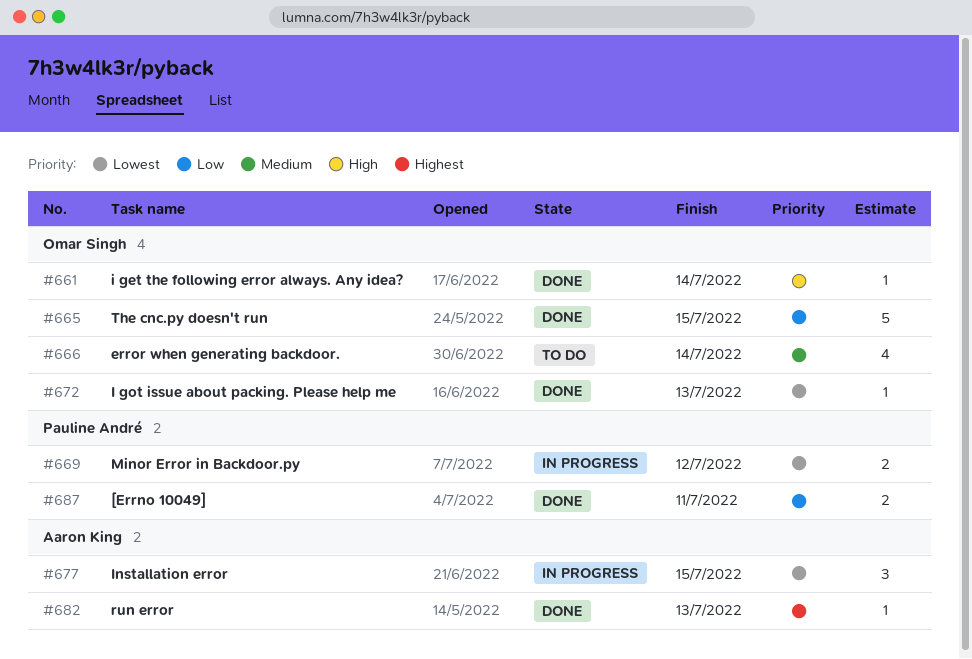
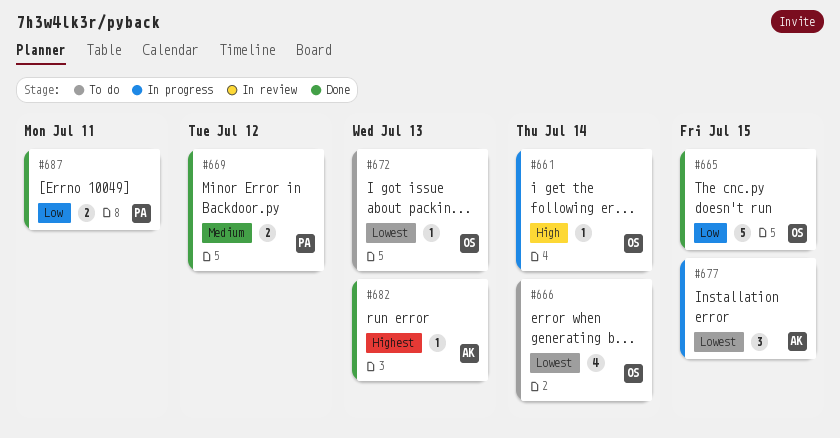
#661, status: Done -> In progress
#666, priority: Medium -> Lowest
#669, status: In progress -> Done
#669, priority: Lowest -> Medium
#672, status: Done -> To do

